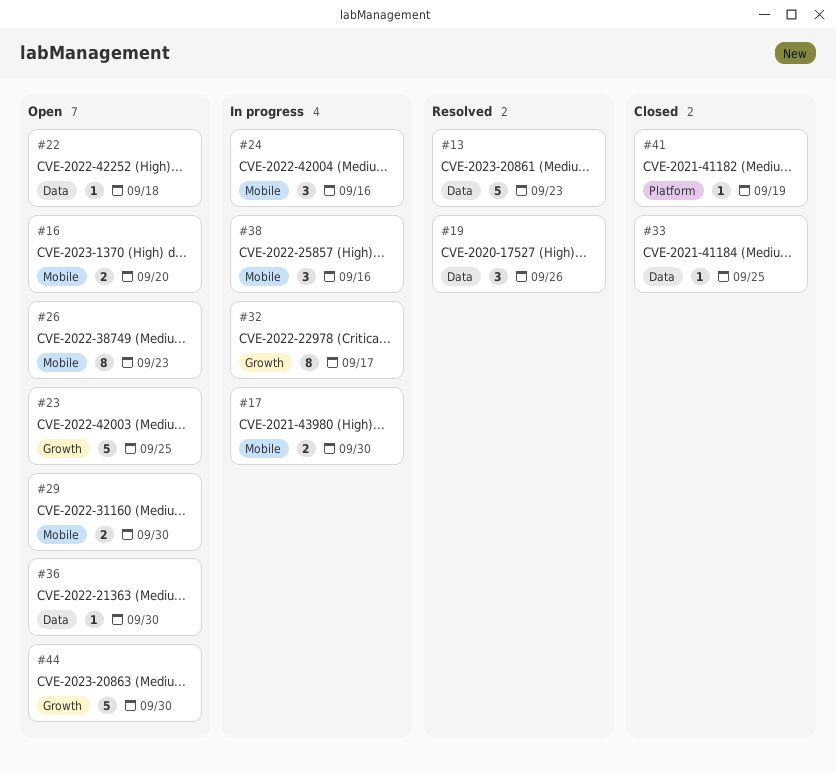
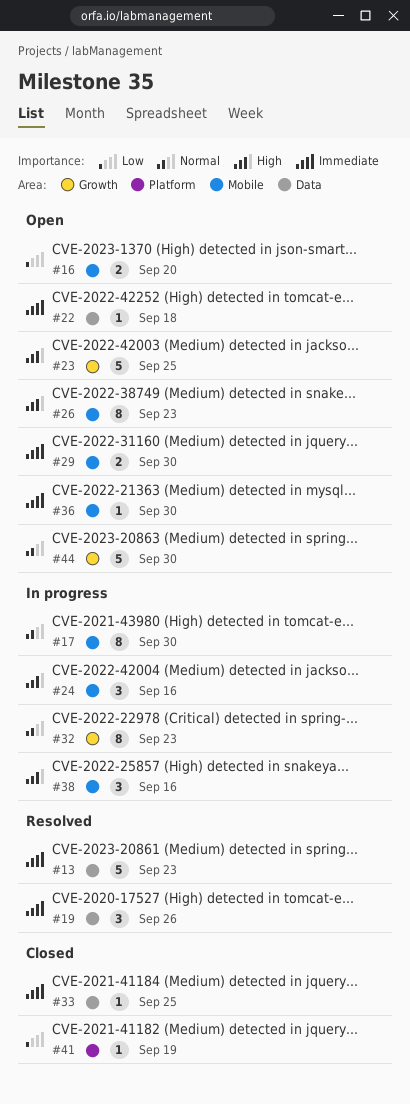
#17, estimate: 2 -> 8
#32, due: Sep 17 -> Sep 23
#36, label: Data -> Mobile

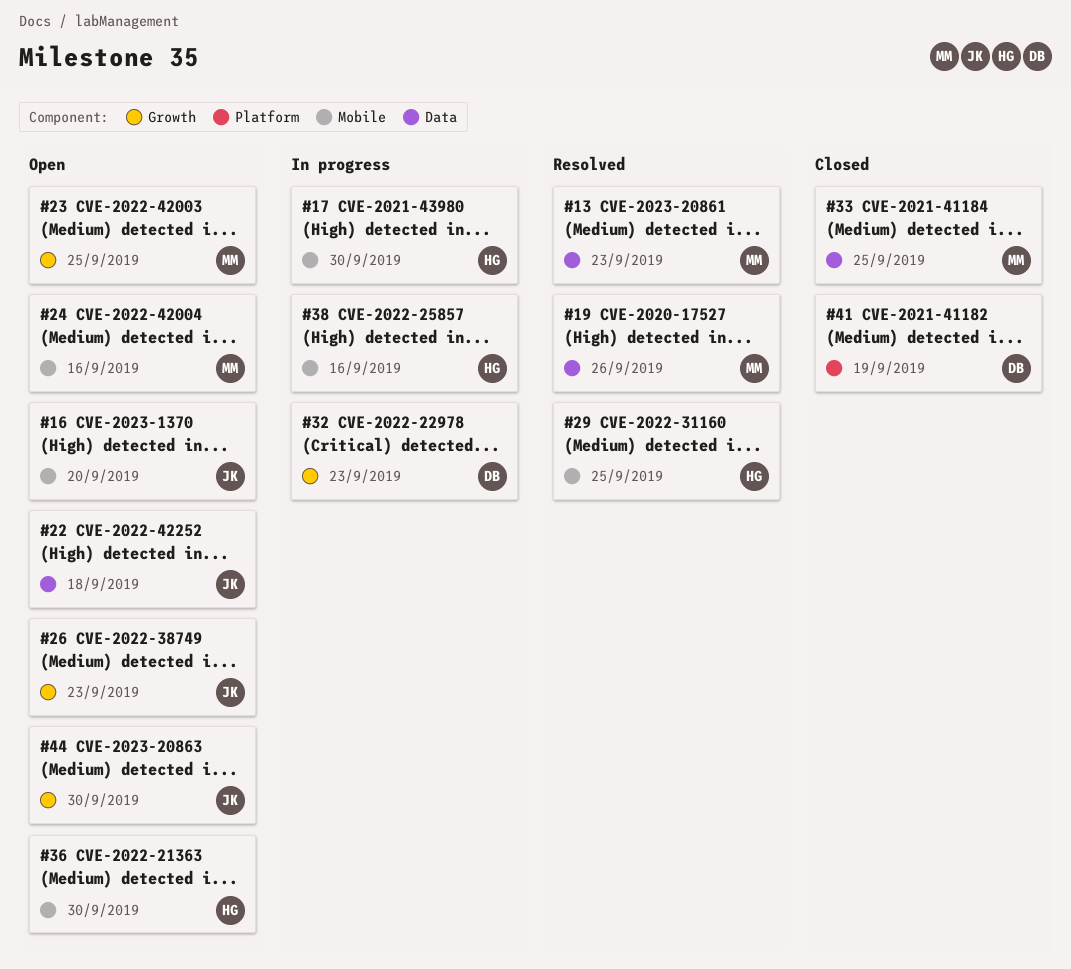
#24, status: In progress -> Open
#26, label: Mobile -> Growth
#29, status: Open -> Resolved
#29, due: Sep 30 -> Sep 25

